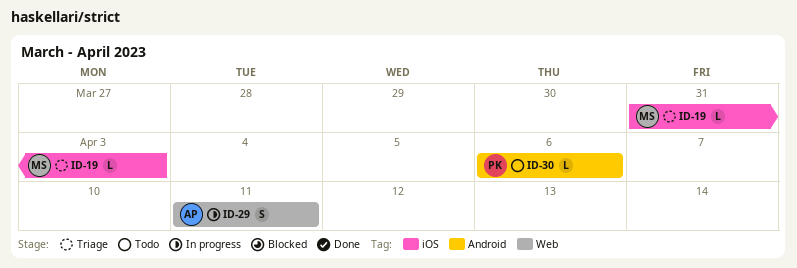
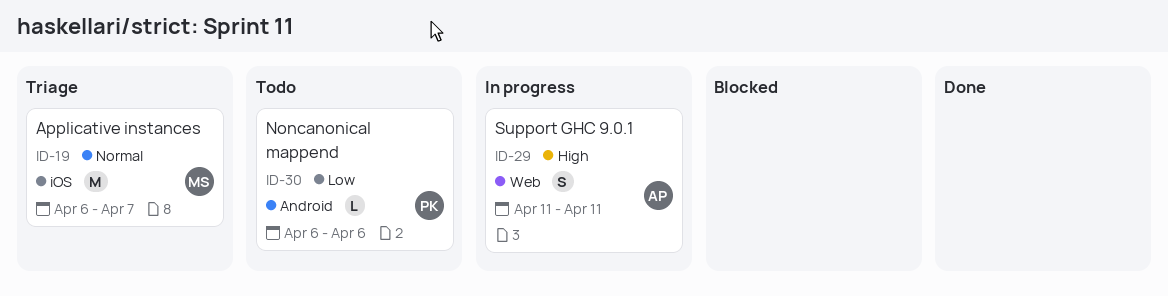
ID-19, estimate: L -> M
ID-19, start: Mar 31 -> Apr 6
ID-19, due: Apr 3 -> Apr 7

